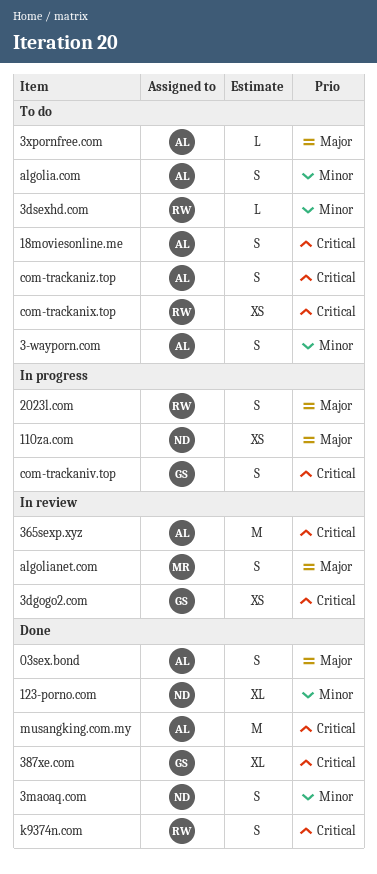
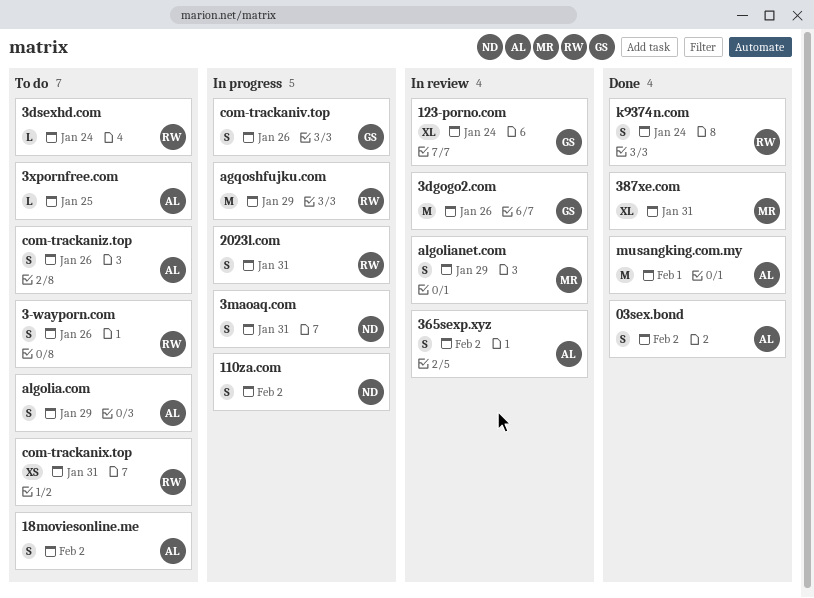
110za.com, estimate: XS -> S
123-porno.com, status: Done -> In review
123-porno.com, owner: ND -> GS
3-wayporn.com, owner: AL -> RW
365sexp.xyz, estimate: M -> S
387xe.com, owner: GS -> MR
3dgogo2.com, estimate: XS -> M
3maoaq.com, status: Done -> In progress
agqoshfujku.com: none -> present

